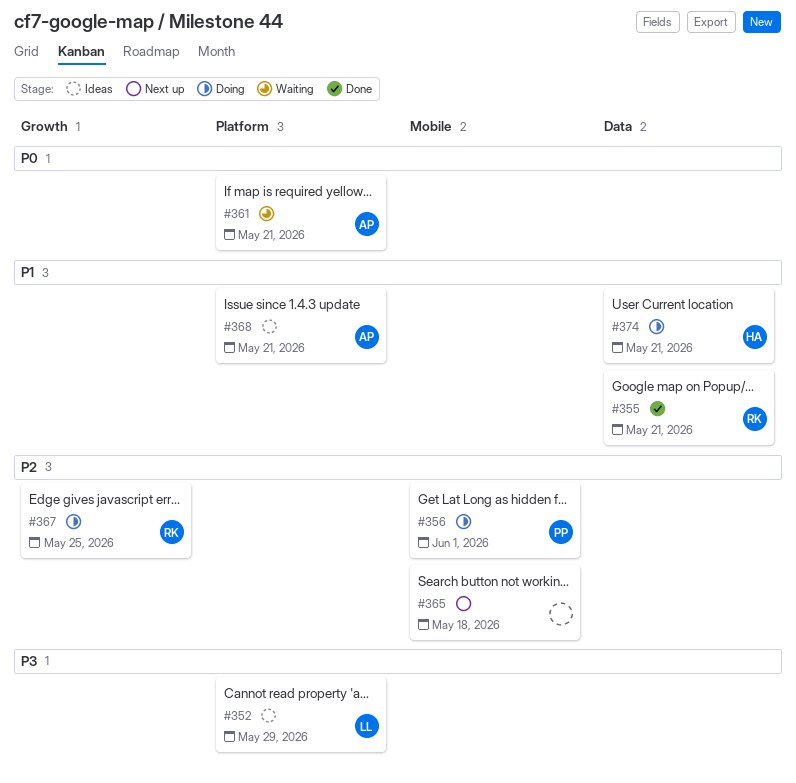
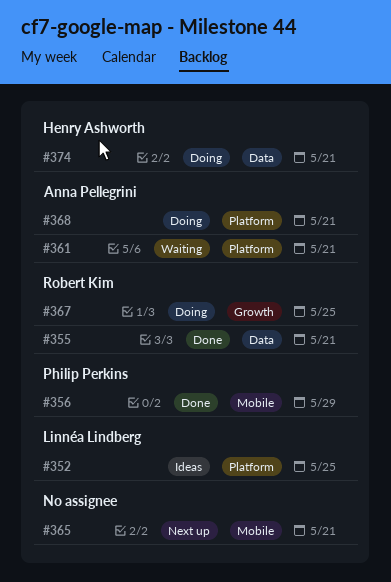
#352, due: May 29 -> May 25
#356, status: Doing -> Done
#356, due: Jun 1 -> May 29
#365, due: May 18 -> May 21
#368, status: Ideas -> Doing

